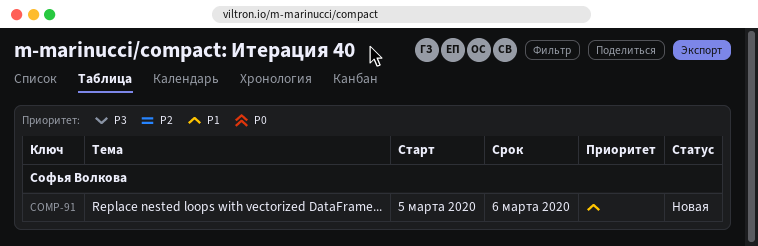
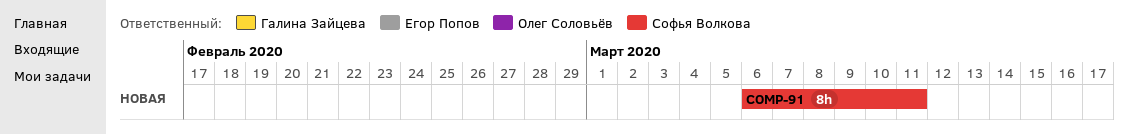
COMP-91, start: Mar 5 -> Mar 6
COMP-91, due: Mar 6 -> Mar 11

